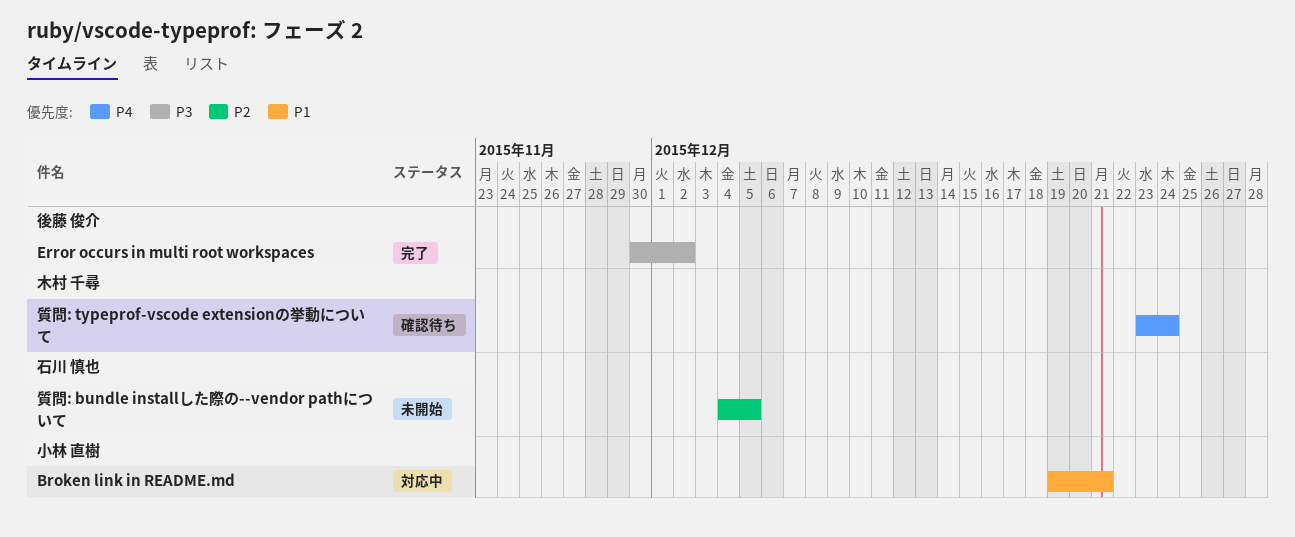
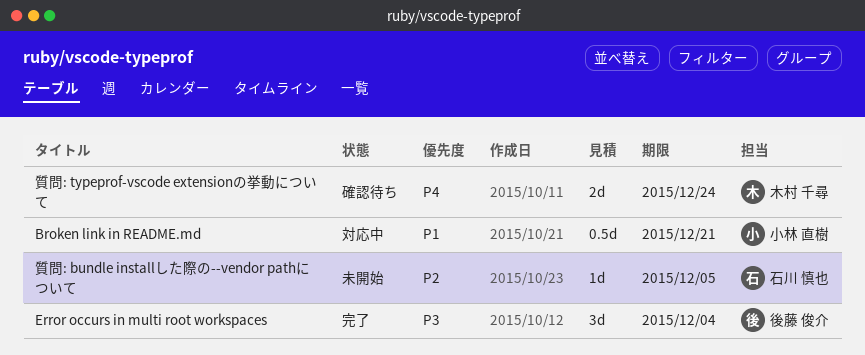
Error occurs in multi root workspaces, due: Dec 2 -> Dec 4

